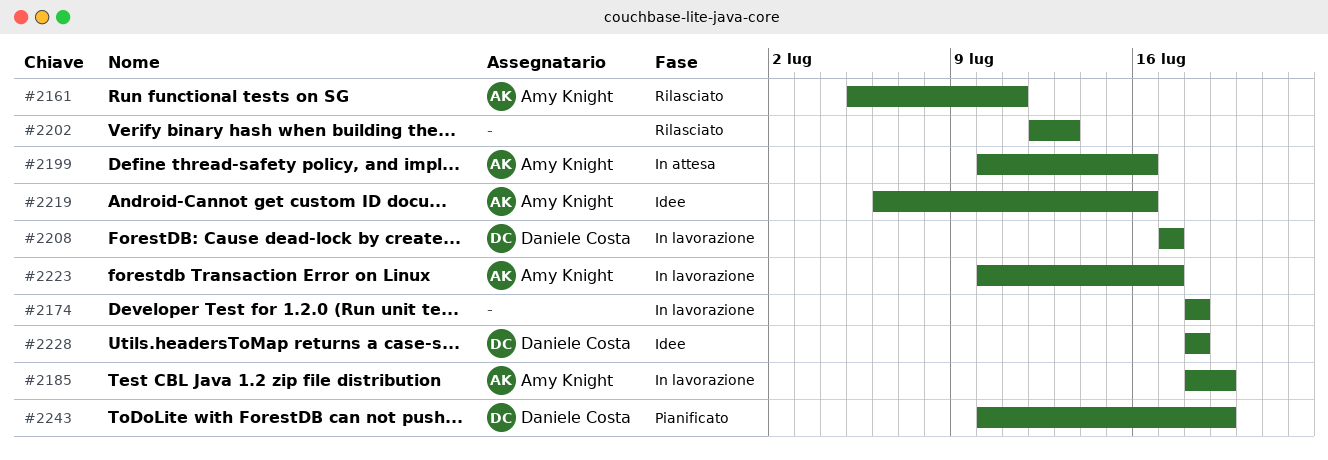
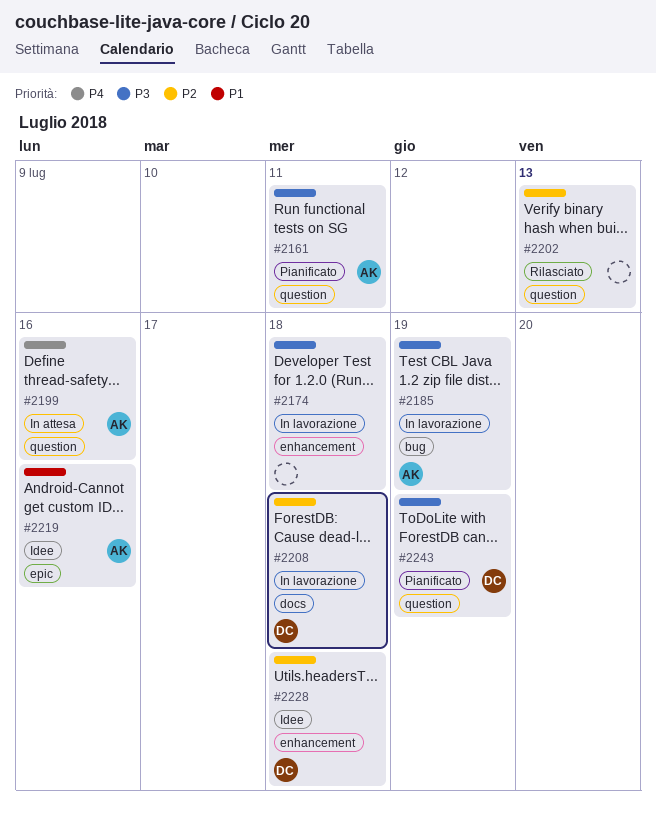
#2161, status: Rilasciato -> Pianificato
#2208, due: Jul 17 -> Jul 18
#2223: present -> none

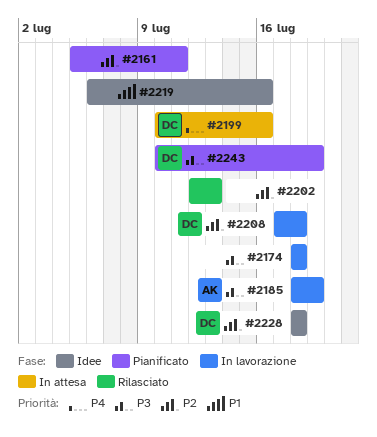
#2161, owner: AK -> none
#2161, priority: P3 -> P2
#2199, owner: AK -> DC
#2219, owner: AK -> none

